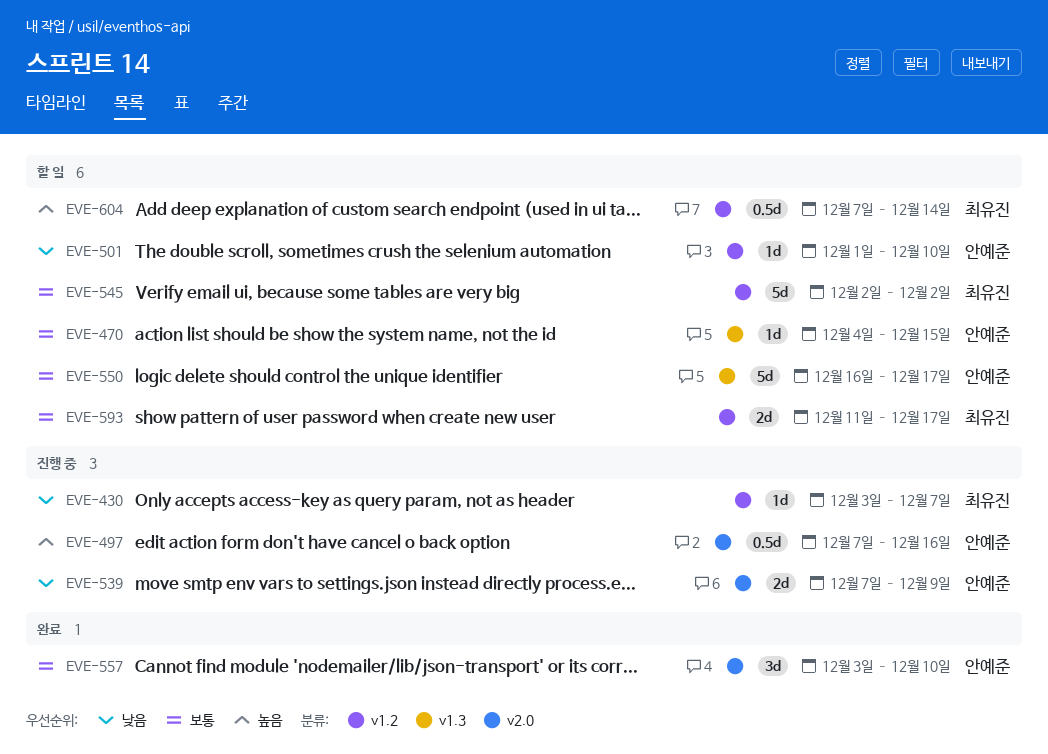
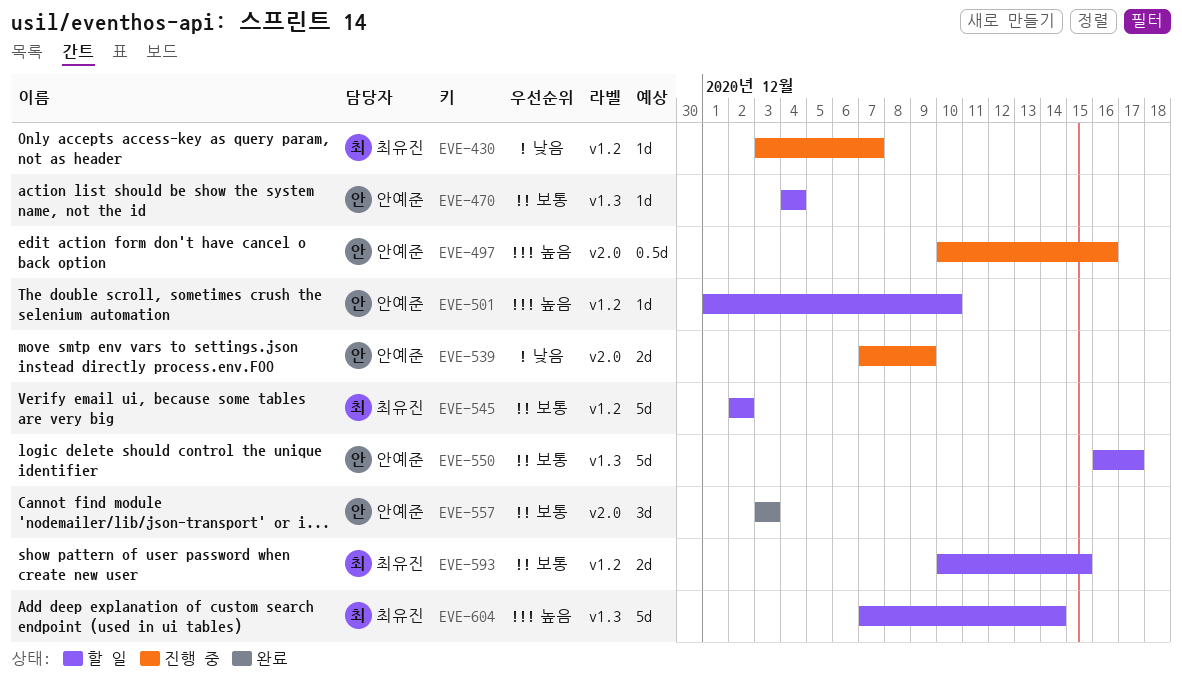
EVE-470, due: Dec 15 -> Dec 4
EVE-497, start: Dec 7 -> Dec 10
EVE-501, priority: 낮음 -> 높음
EVE-557, due: Dec 10 -> Dec 3
EVE-593, start: Dec 11 -> Dec 10
EVE-593, due: Dec 17 -> Dec 15
EVE-604, label: v1.2 -> v1.3
EVE-604, estimate: 0.5d -> 5d

